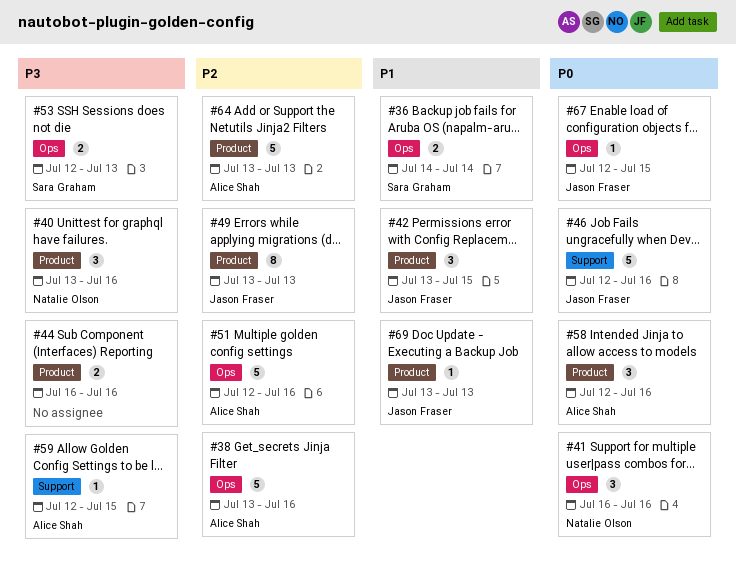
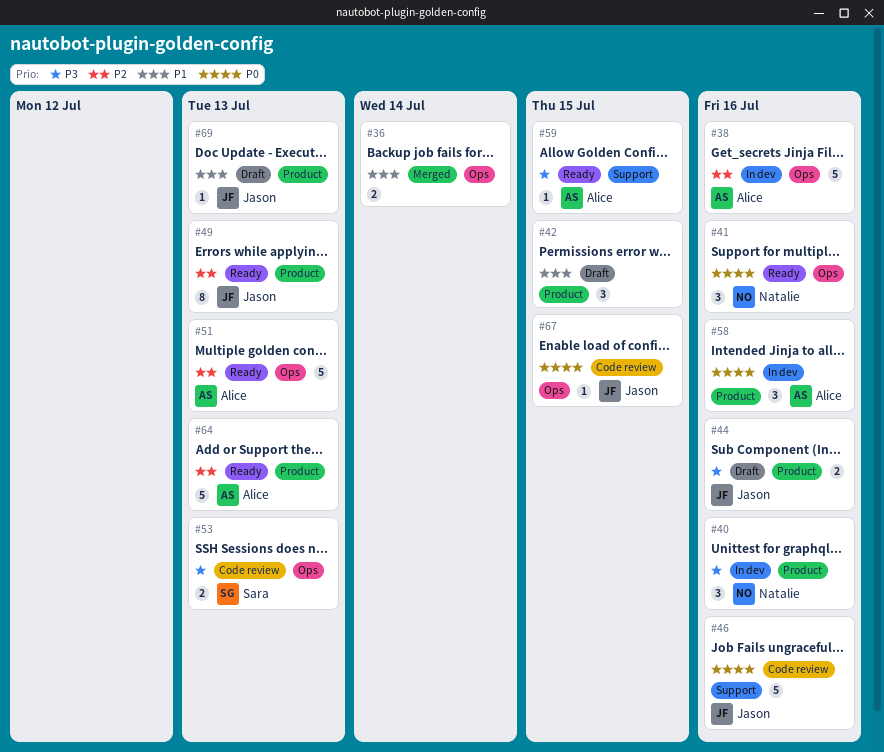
#36, owner: Sara Graham -> none
#42, owner: Jason Fraser -> none
#44, owner: none -> Jason Fraser
#51, due: Jul 16 -> Jul 13

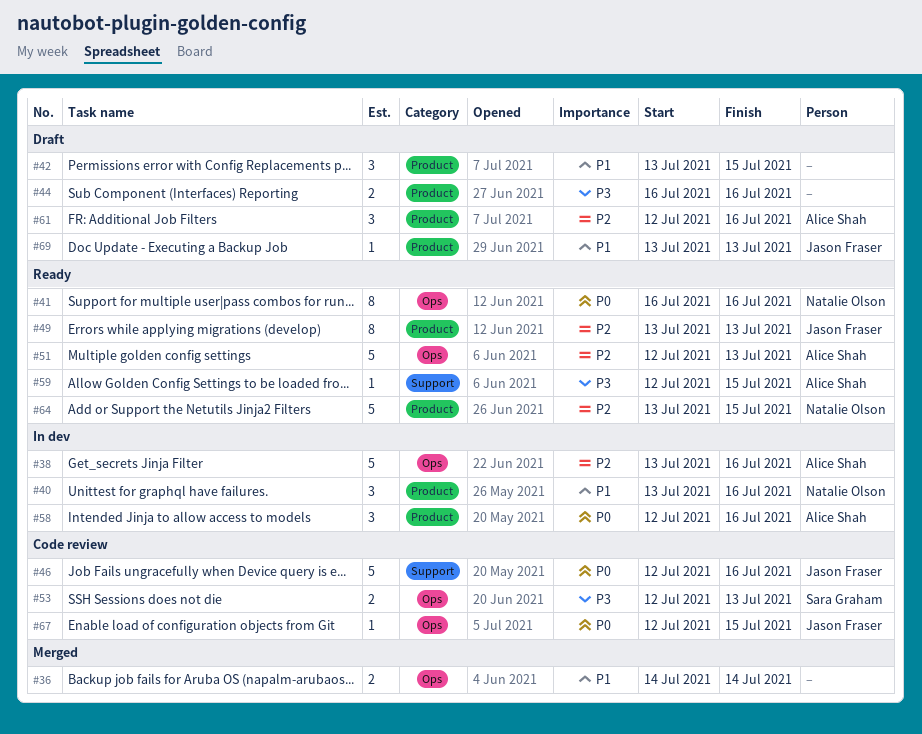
#40, priority: P3 -> P1
#41, estimate: 3 -> 8
#44, owner: Jason Fraser -> none
#61: none -> present
#64, owner: Alice Shah -> Natalie Olson
#64, due: Jul 13 -> Jul 15

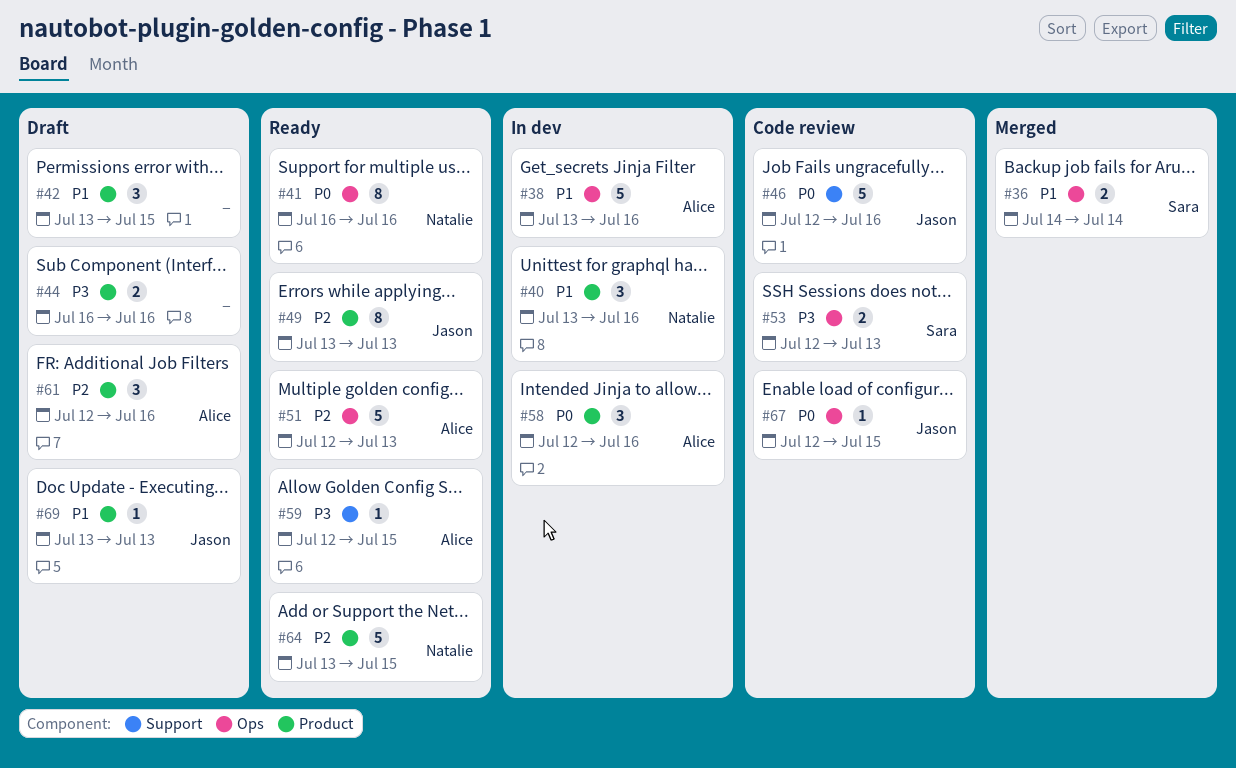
#36, owner: none -> Sara Graham
#38, priority: P2 -> P1

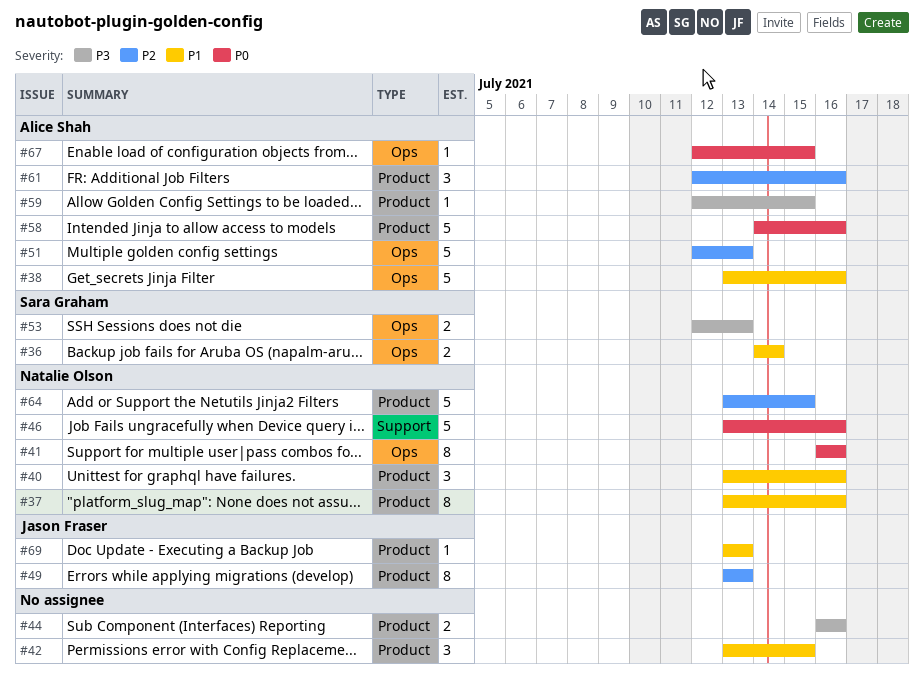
#37: none -> present
#46, owner: Jason Fraser -> Natalie Olson
#46, start: Jul 12 -> Jul 13
#58, estimate: 3 -> 5
#58, start: Jul 12 -> Jul 14
#59, label: Support -> Product
#67, owner: Jason Fraser -> Alice Shah

